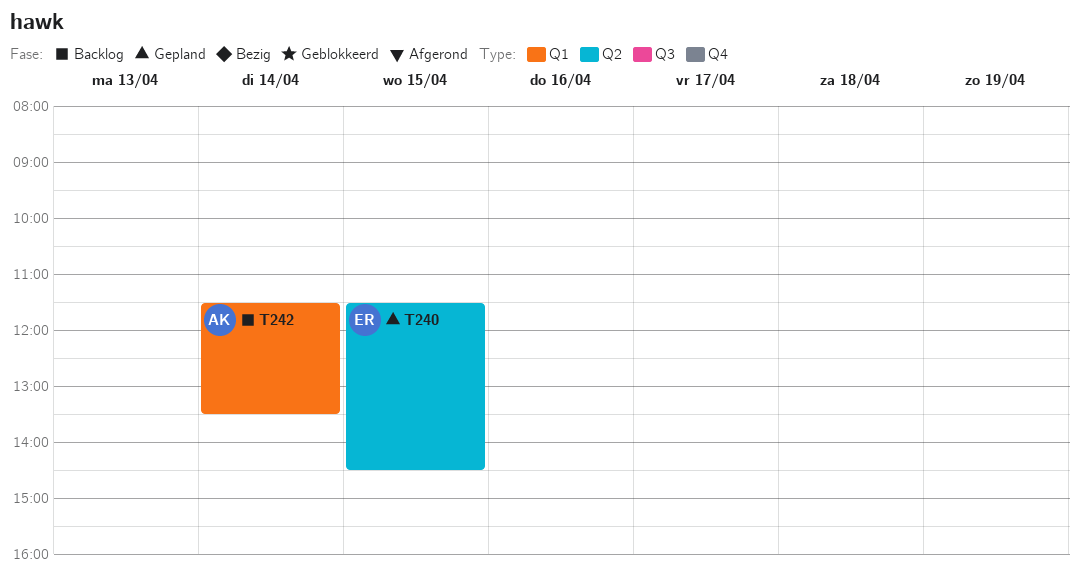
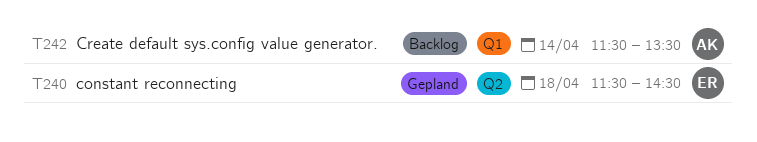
T240, day: Apr 15 -> Apr 18

